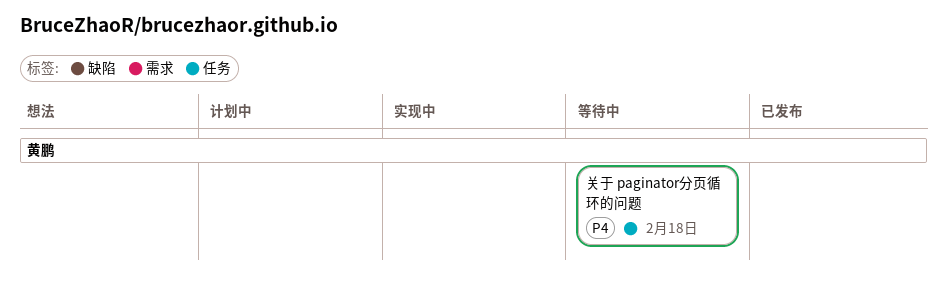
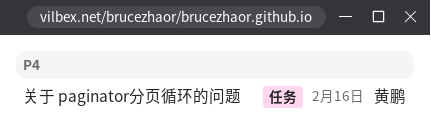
关于 paginator分页循环的问题, due: Feb 18 -> Feb 16

